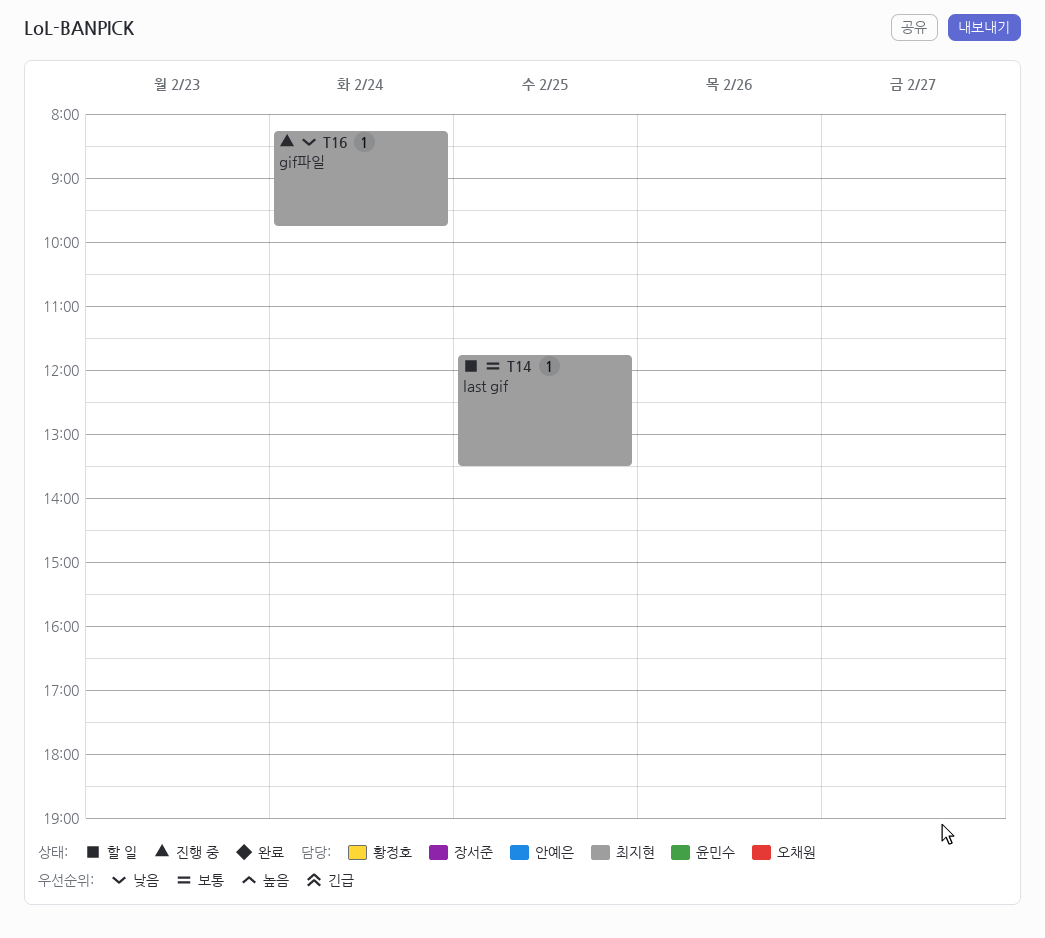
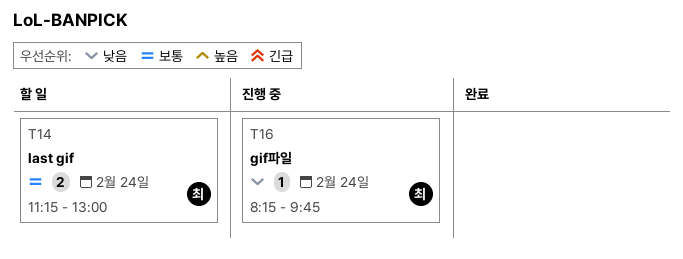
T14, estimate: 1 -> 2
T14, day: Feb 25 -> Feb 24
T14, begins: 11:45 -> 11:15
T14, ends: 13:30 -> 13:00

